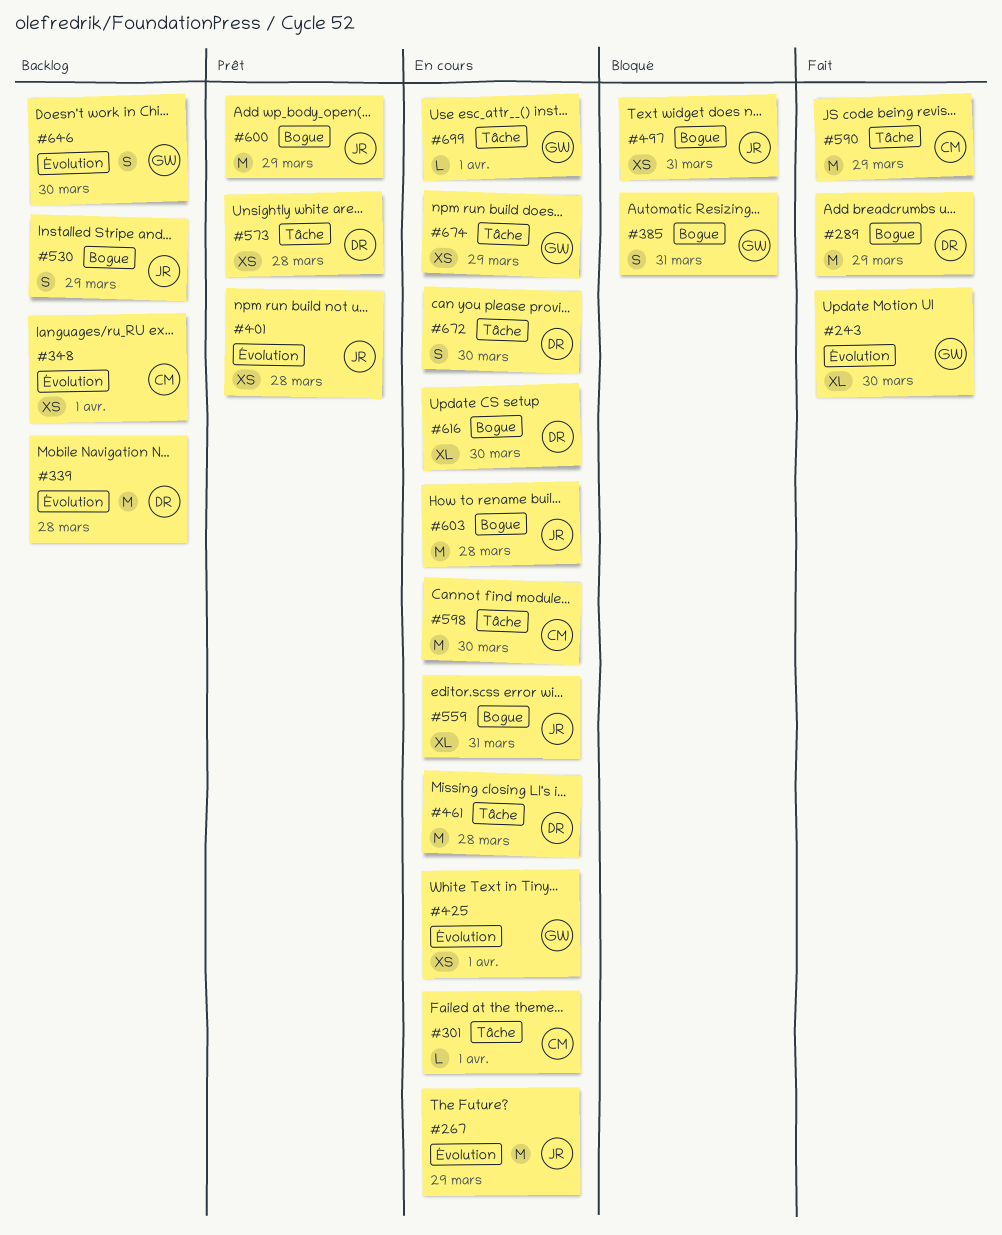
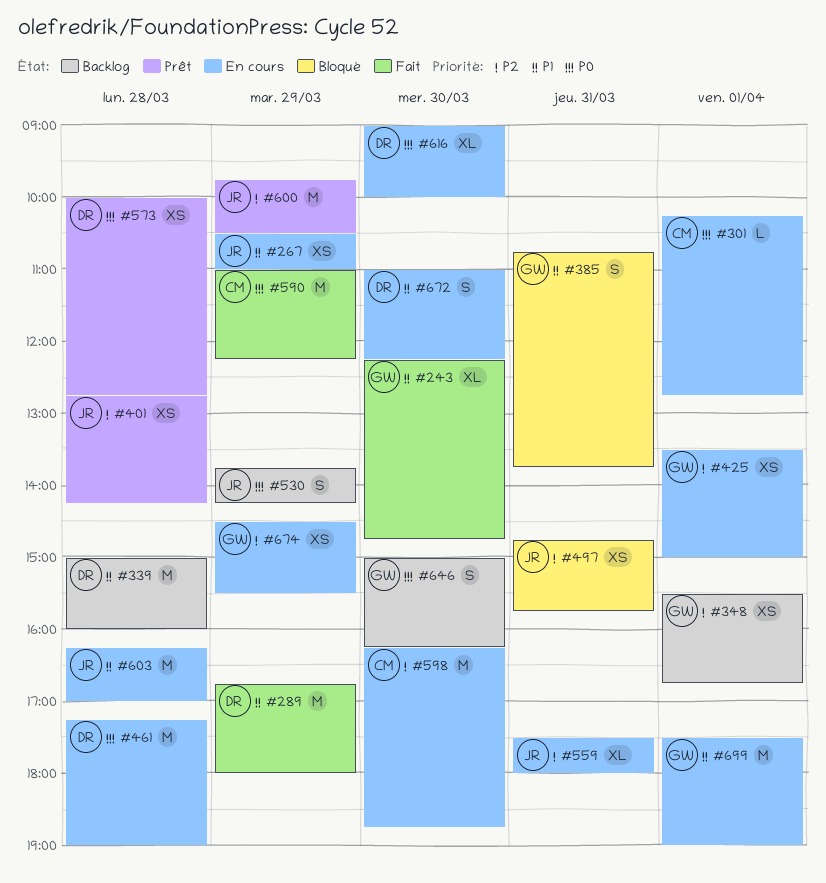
#267, estimate: M -> XS
#348, owner: CM -> GW
#699, estimate: L -> M

